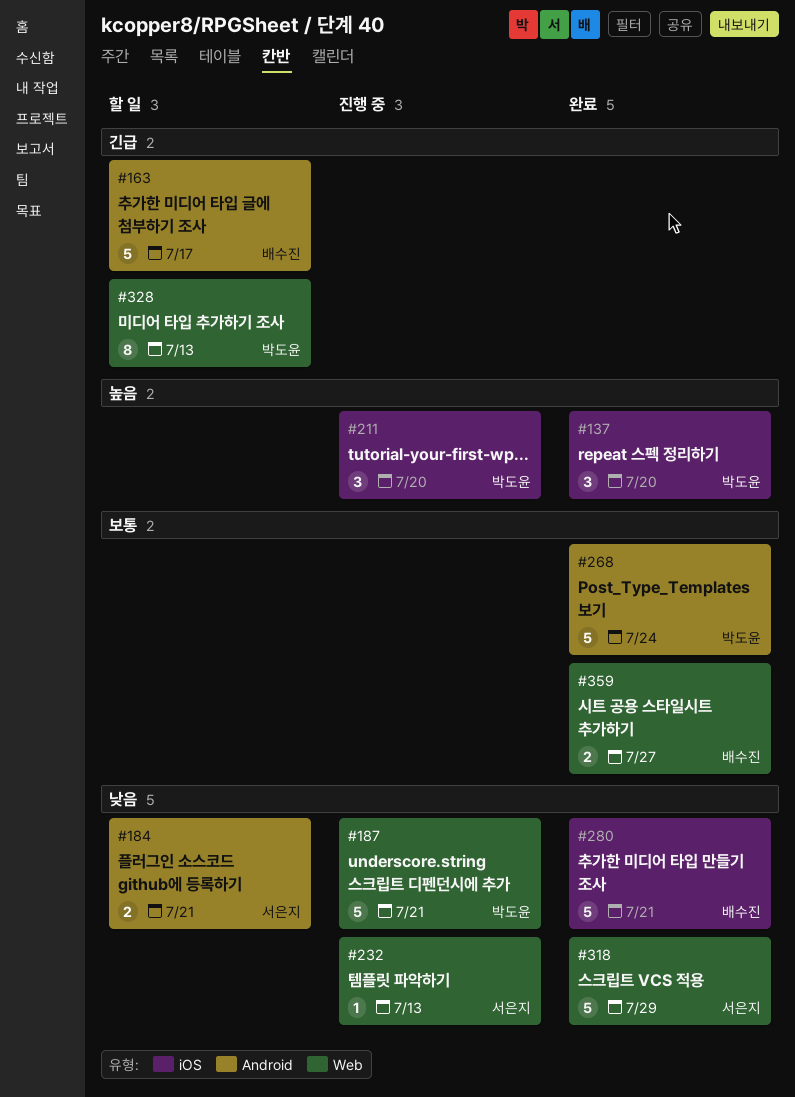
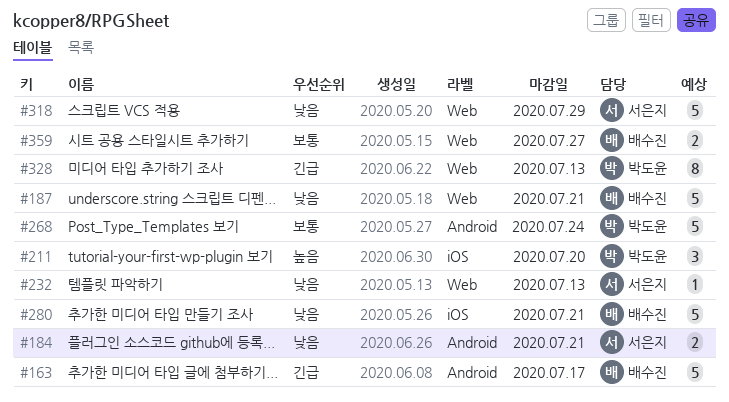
#137: present -> none
#187, owner: 박도윤 -> 배수진

